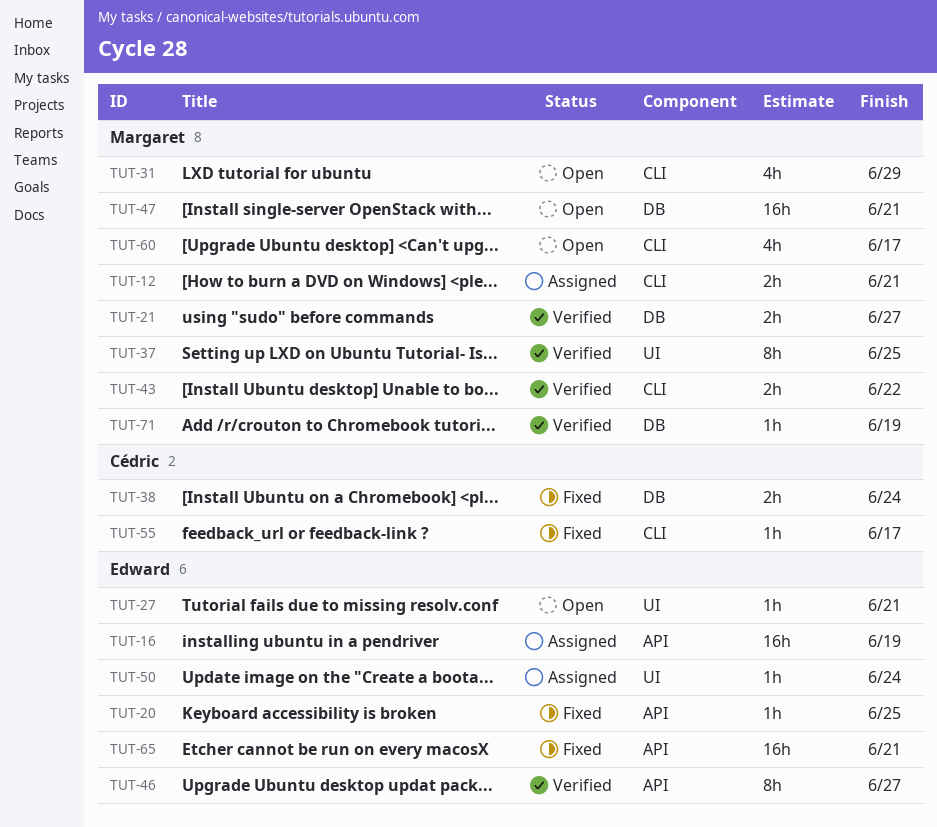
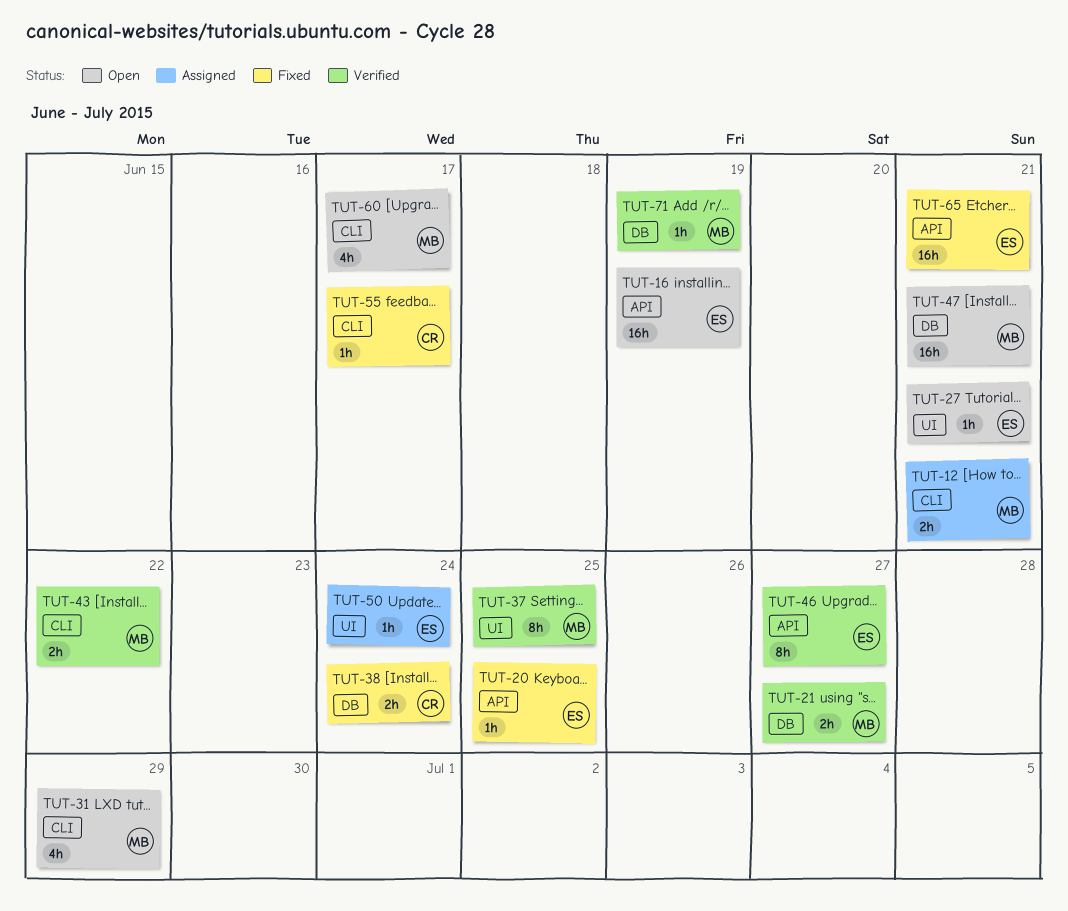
TUT-16, status: Assigned -> Open

